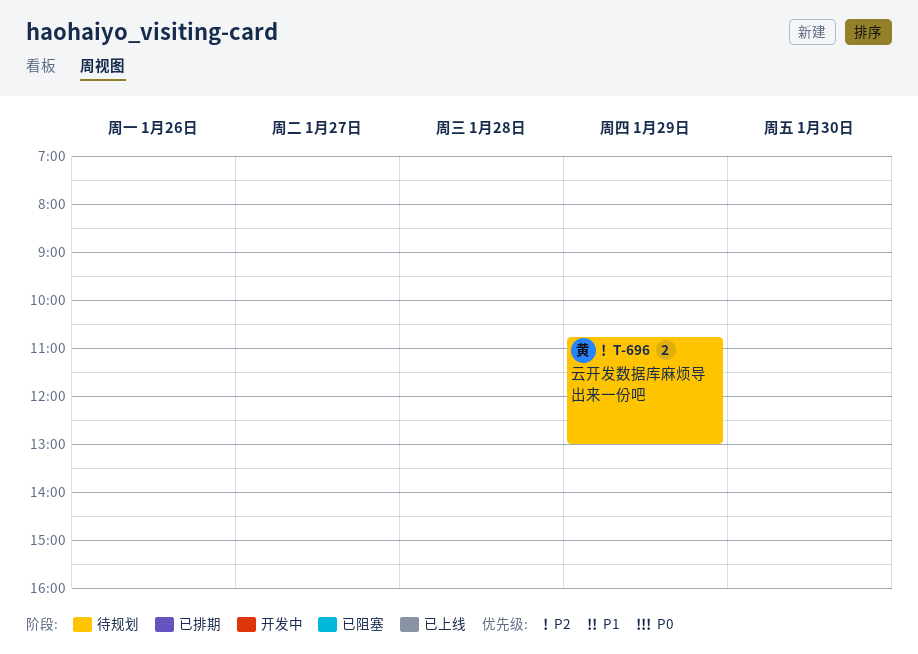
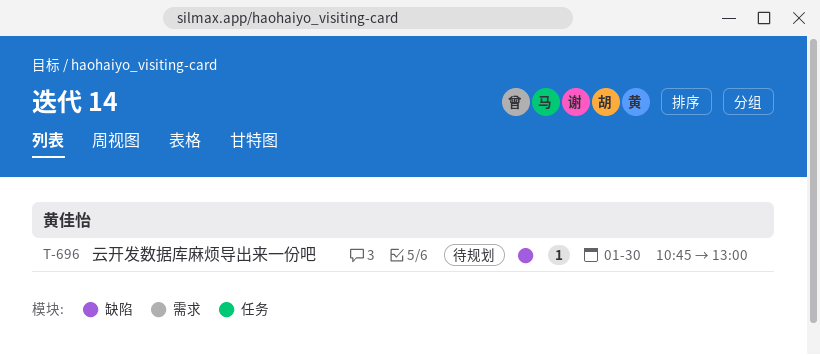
T-696, estimate: 2 -> 1
T-696, day: Jan 29 -> Jan 30

